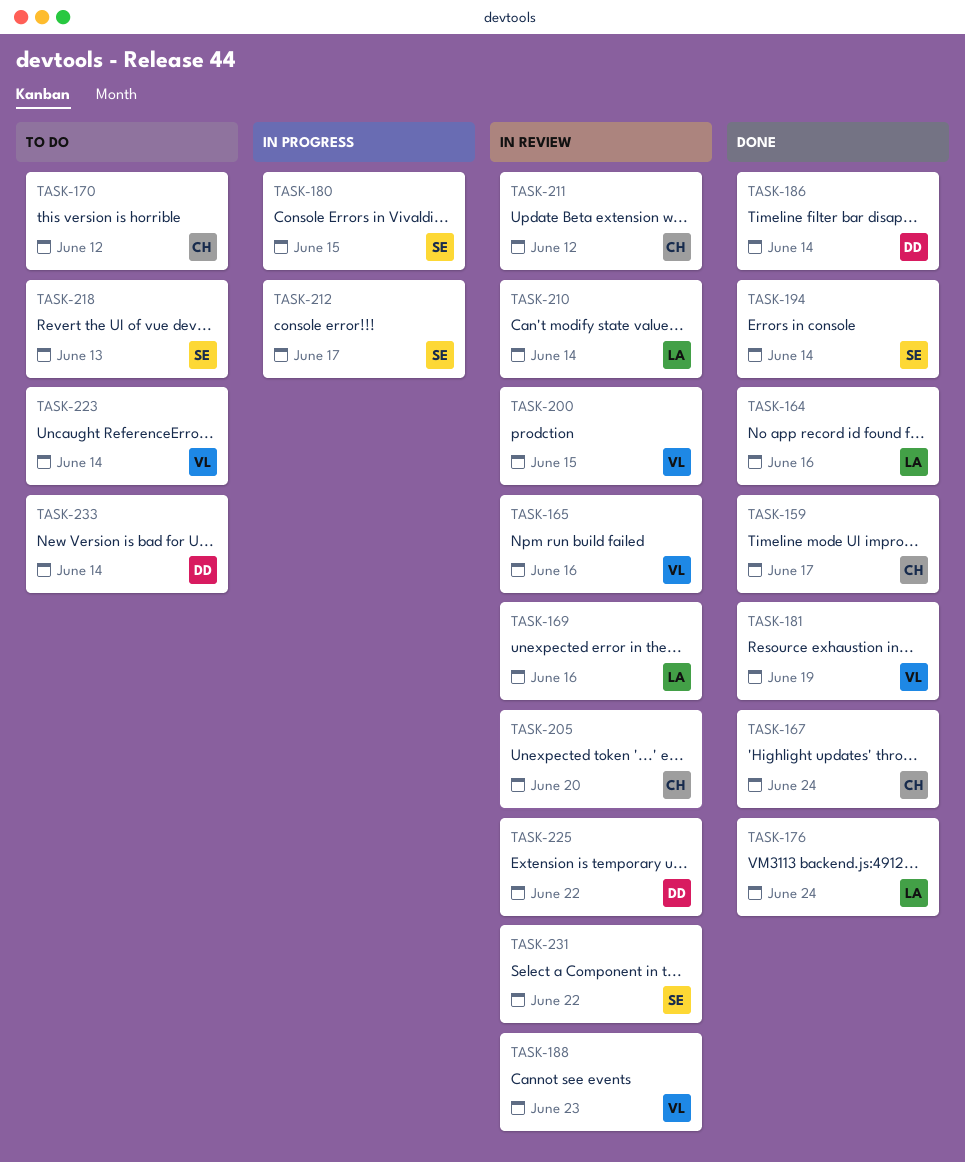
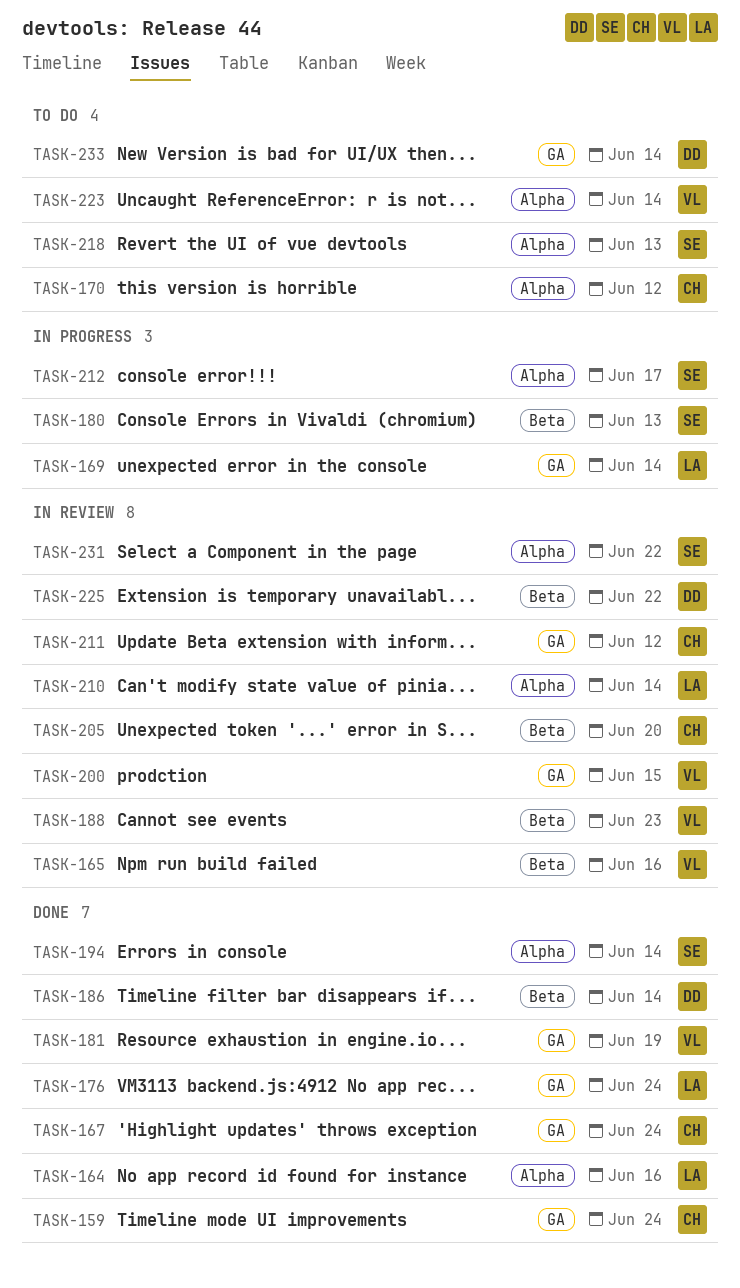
TASK-159, due: Jun 17 -> Jun 24
TASK-169, status: In review -> In progress
TASK-169, due: Jun 16 -> Jun 14
TASK-180, due: Jun 15 -> Jun 13

